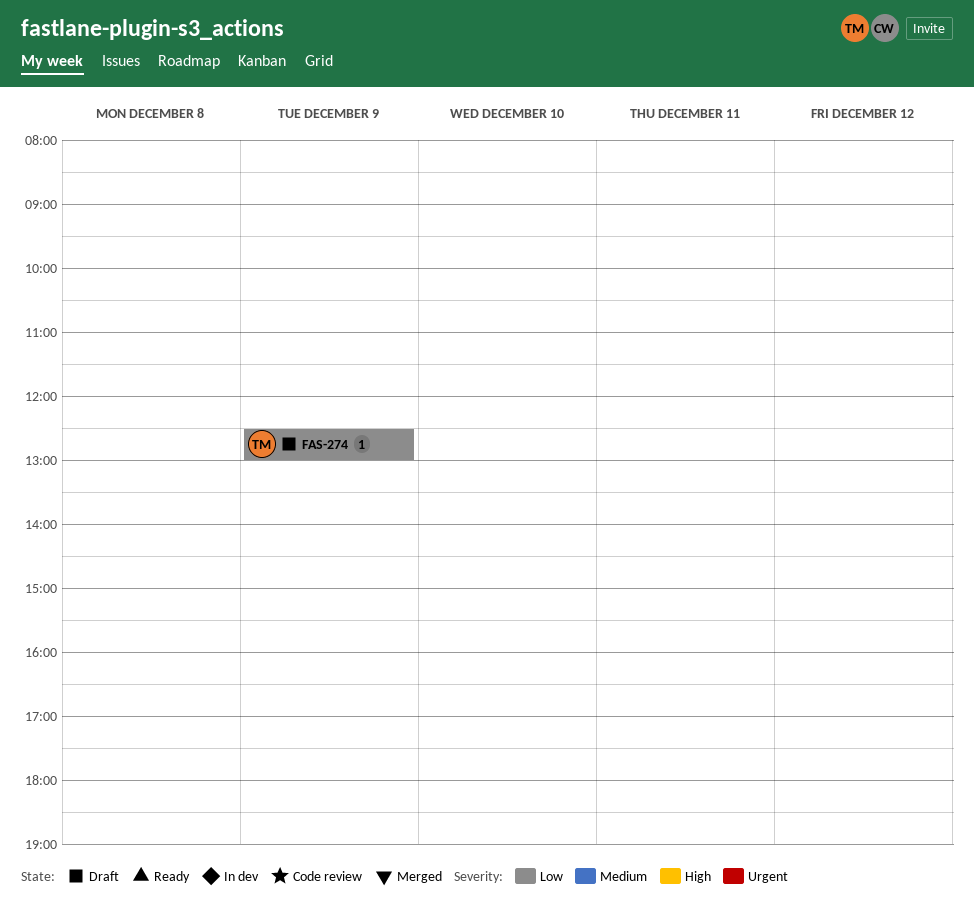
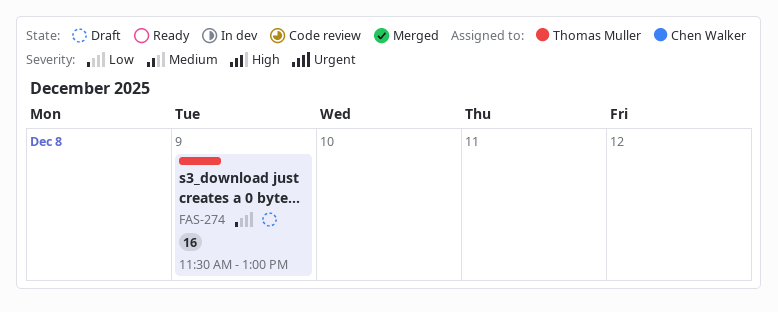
FAS-274, estimate: 1 -> 16
FAS-274, begins: 12:30 -> 11:30

